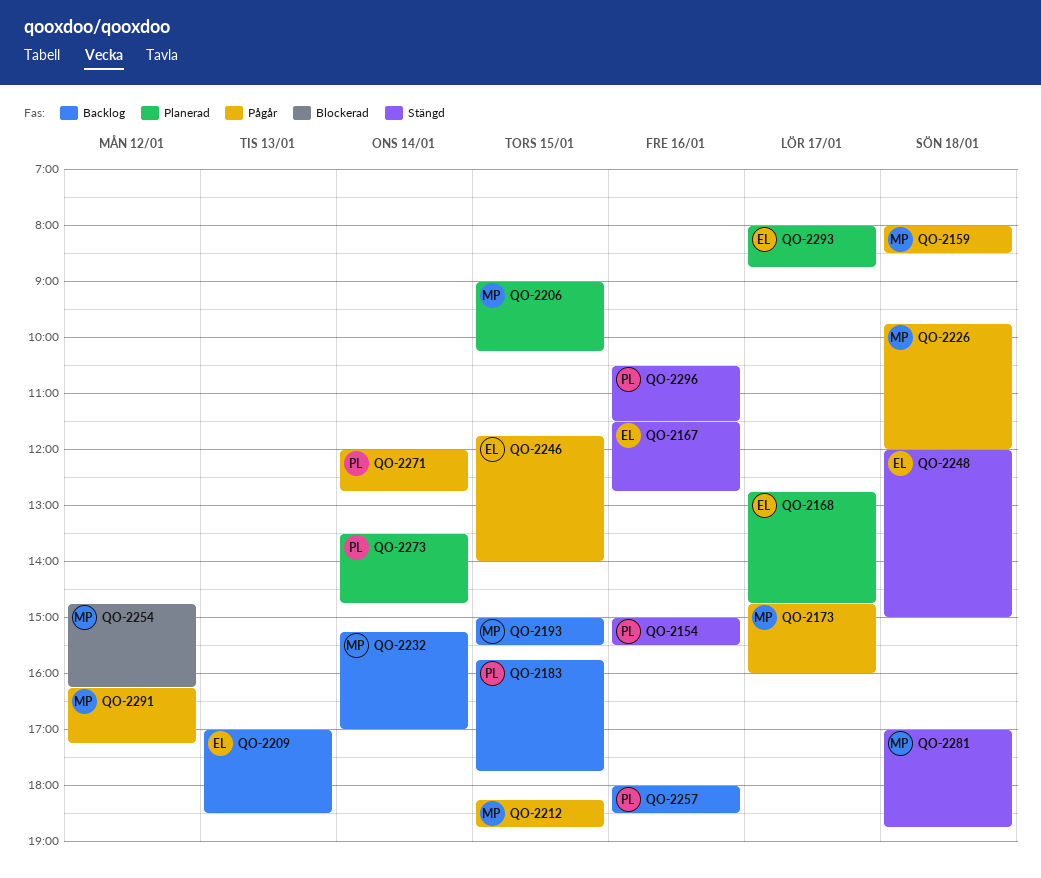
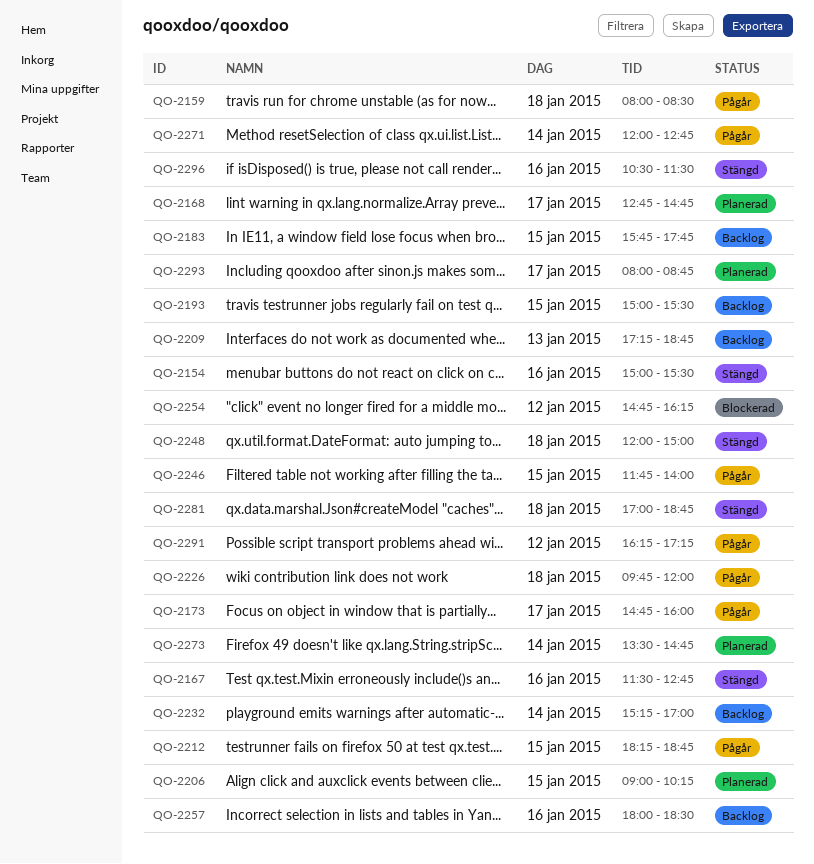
QO-2209, begins: 17:00 -> 17:15
QO-2209, ends: 18:30 -> 18:45

